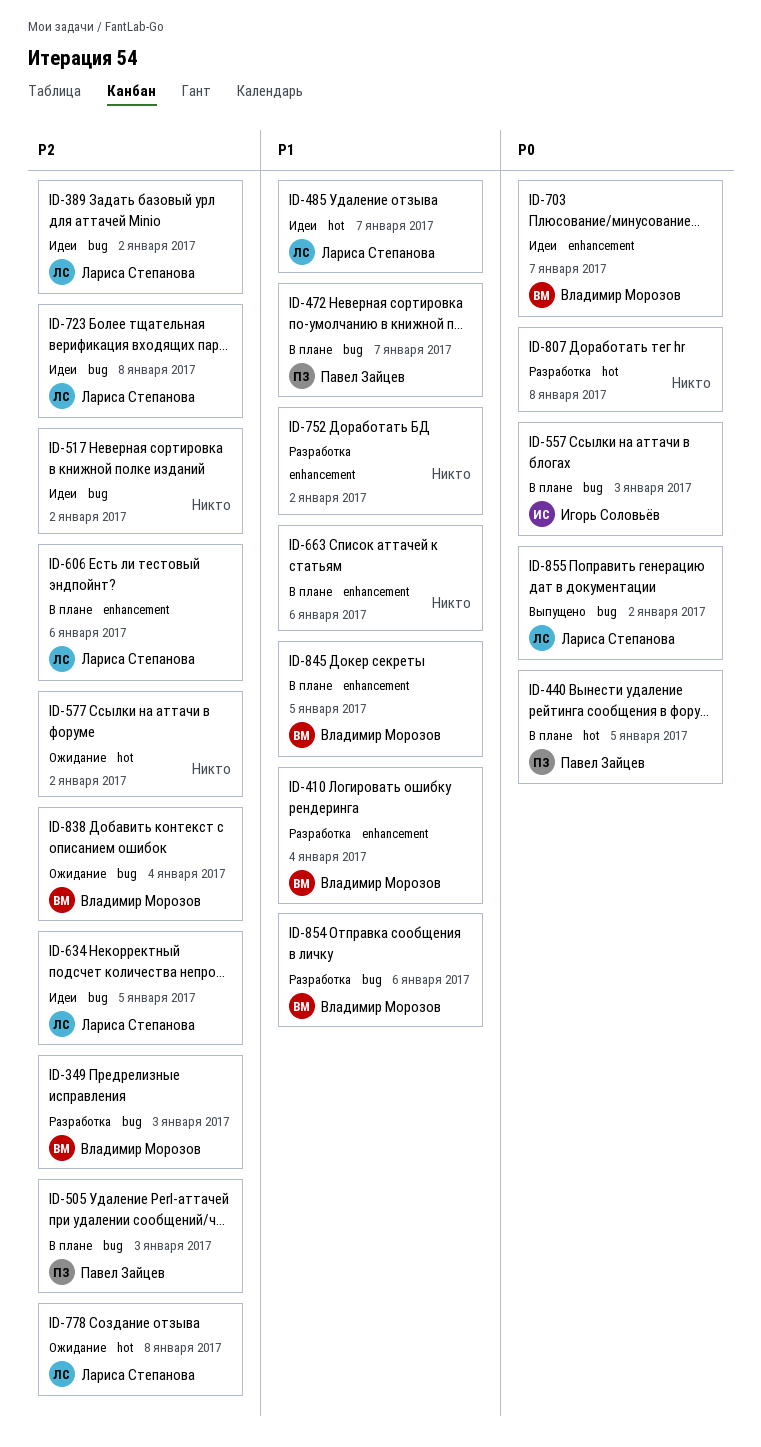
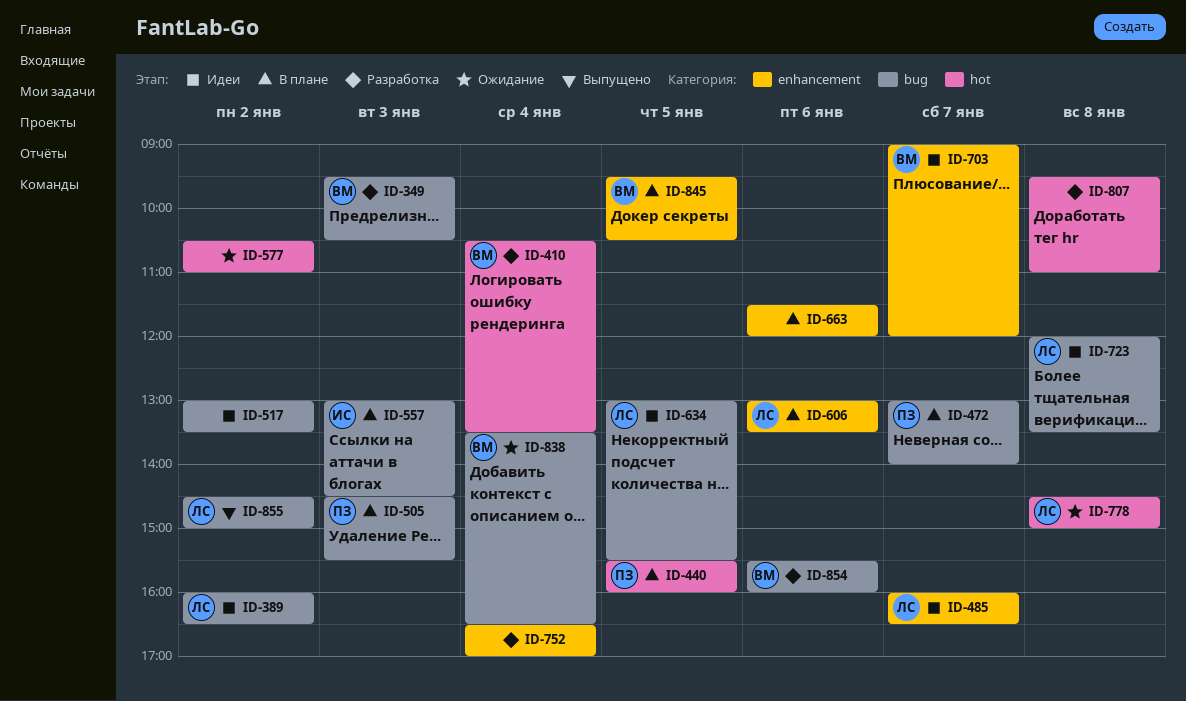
ID-410, label: enhancement -> hot
ID-485, label: hot -> enhancement
ID-752, day: Jan 2 -> Jan 4

